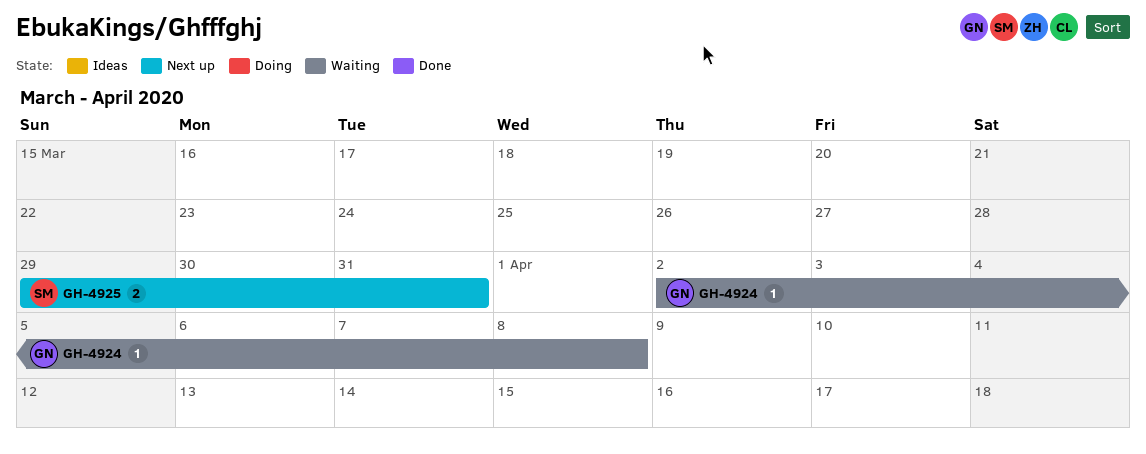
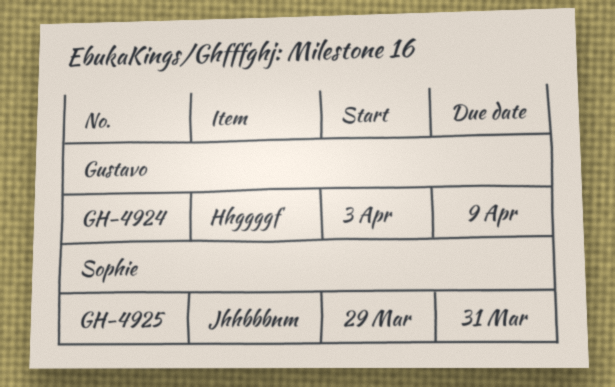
GH-4924, start: Apr 2 -> Apr 3
GH-4924, due: Apr 8 -> Apr 9

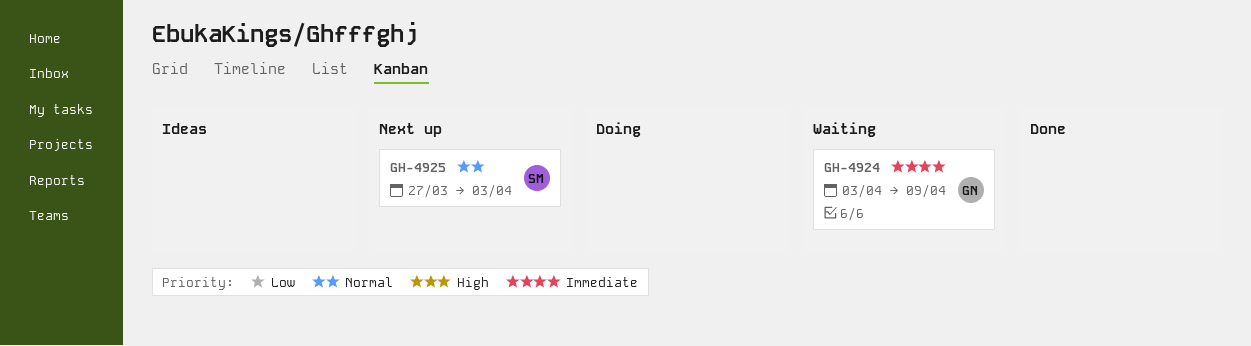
GH-4925, start: Mar 29 -> Mar 27
GH-4925, due: Mar 31 -> Apr 3

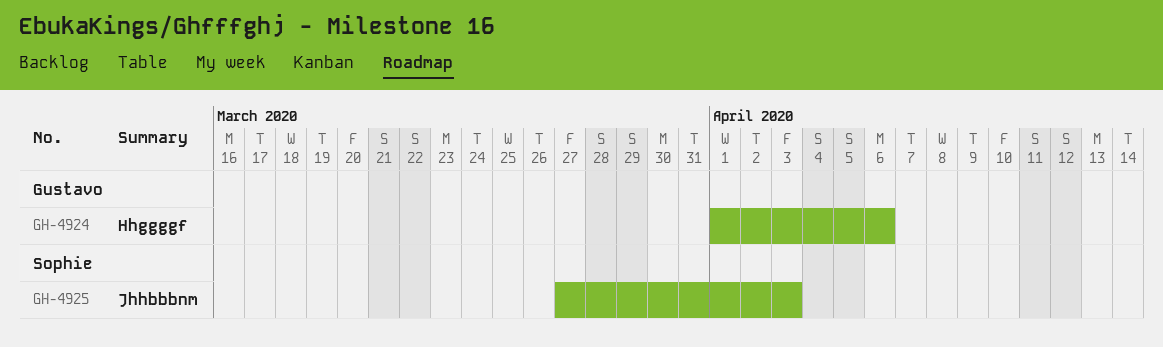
GH-4924, start: Apr 3 -> Apr 1
GH-4924, due: Apr 9 -> Apr 6

